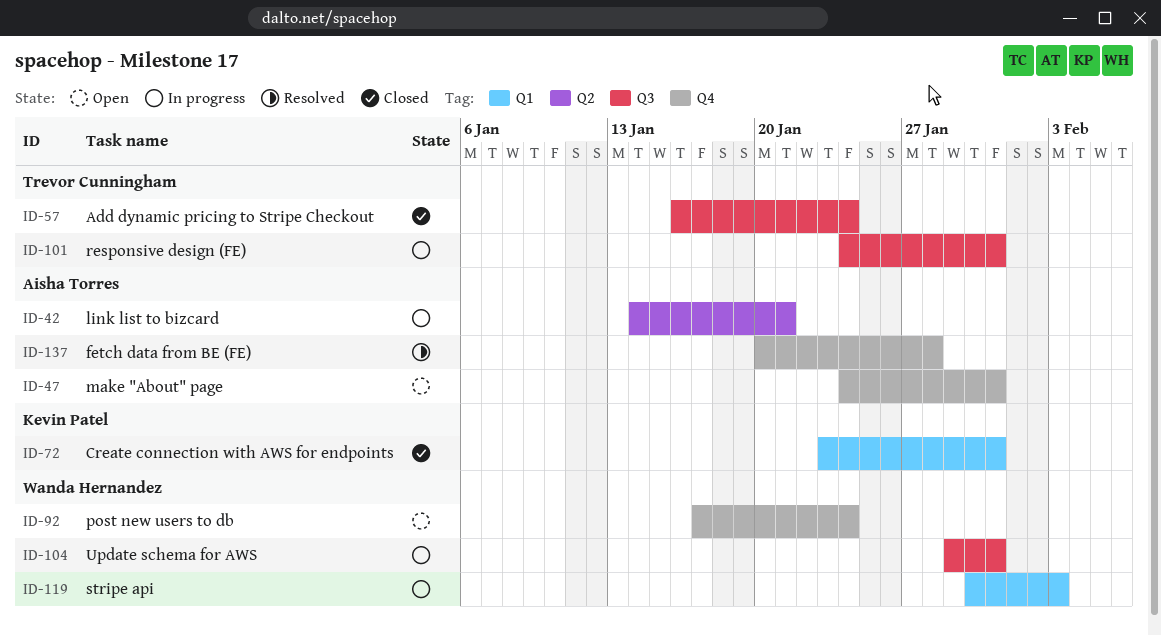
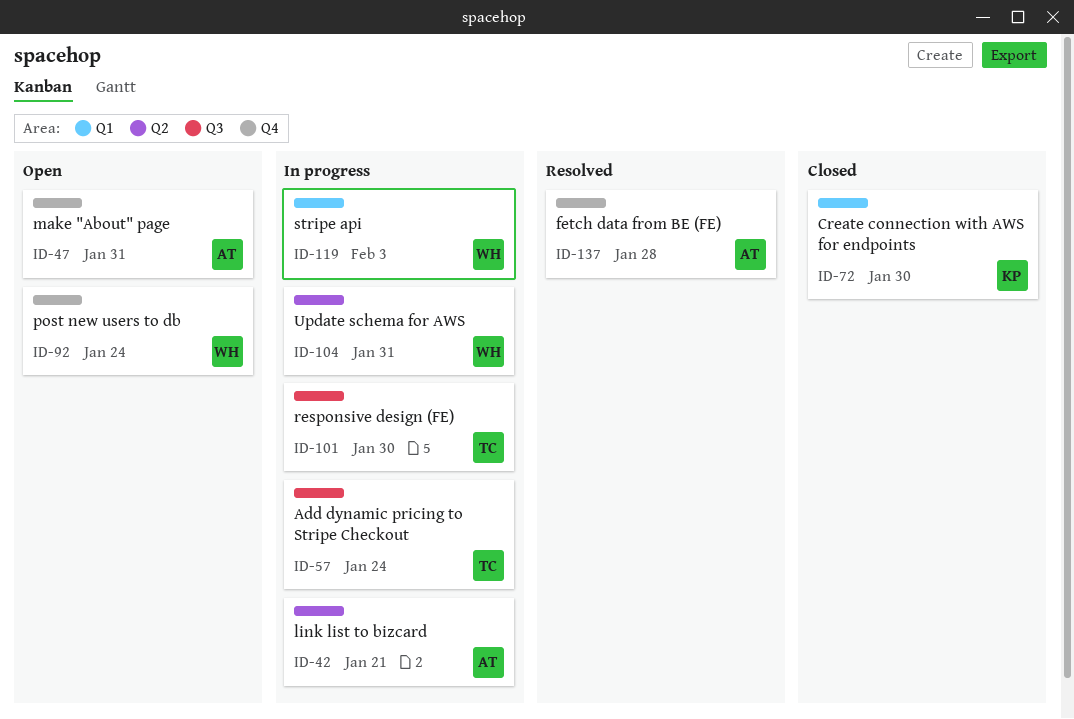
ID-57, status: Closed -> In progress
ID-72, due: Jan 31 -> Jan 30
ID-101, due: Jan 31 -> Jan 30
ID-104, label: Q3 -> Q2

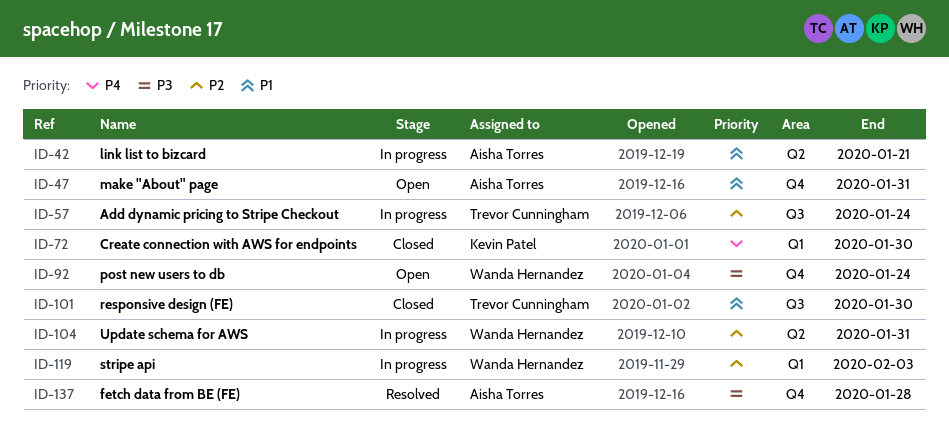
ID-101, status: In progress -> Closed

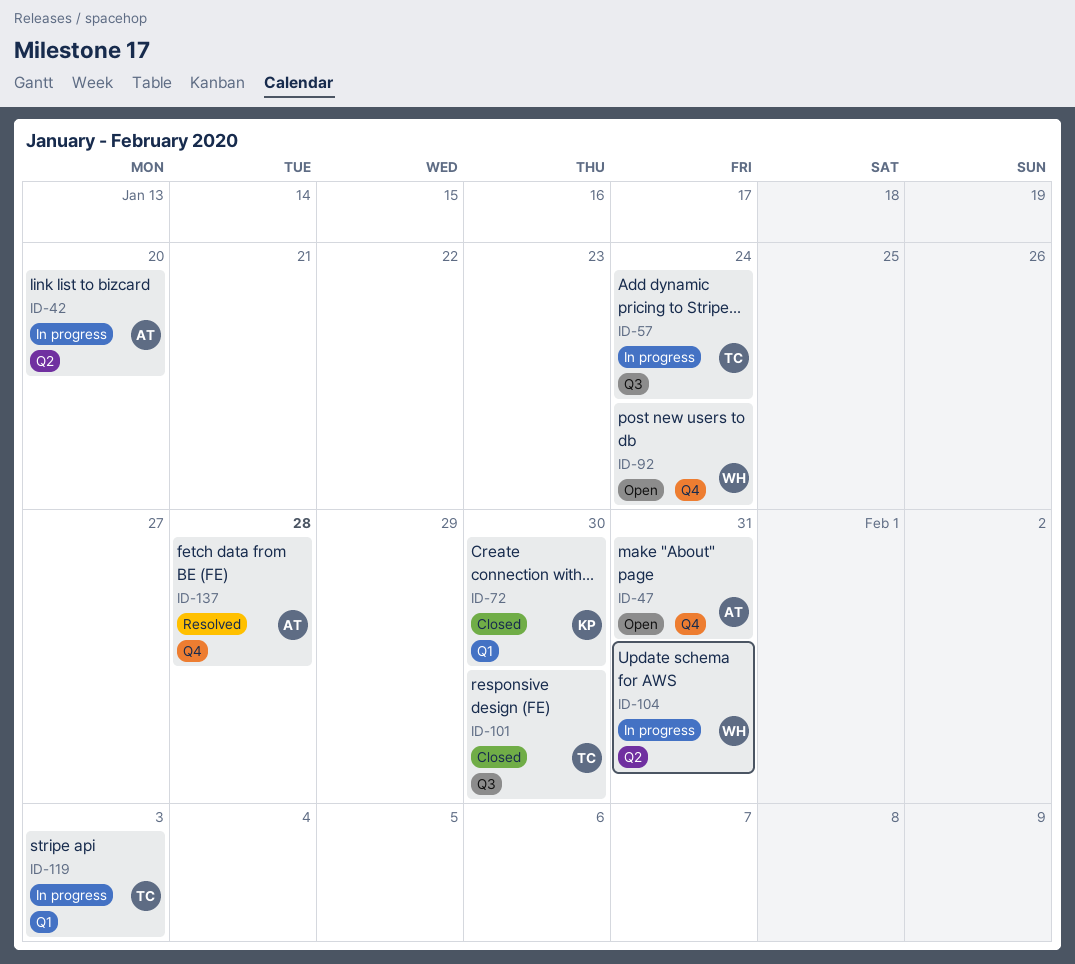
ID-42, due: Jan 21 -> Jan 20
ID-119, owner: Wanda Hernandez -> Trevor Cunningham

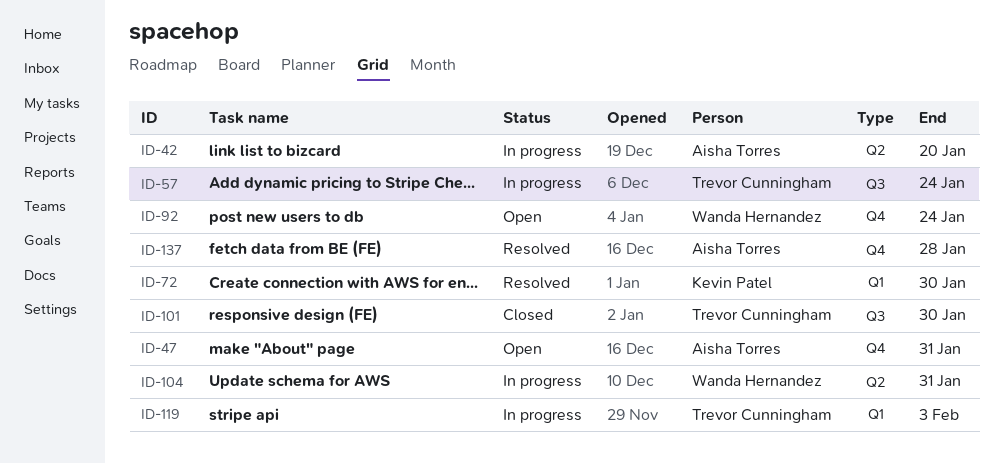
ID-72, status: Closed -> Resolved

